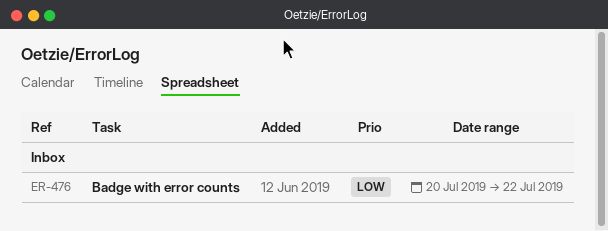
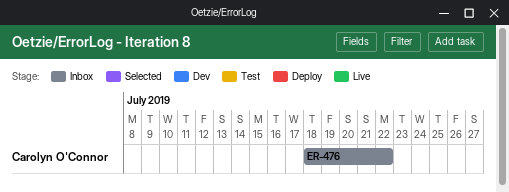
ER-476, start: Jul 20 -> Jul 18

